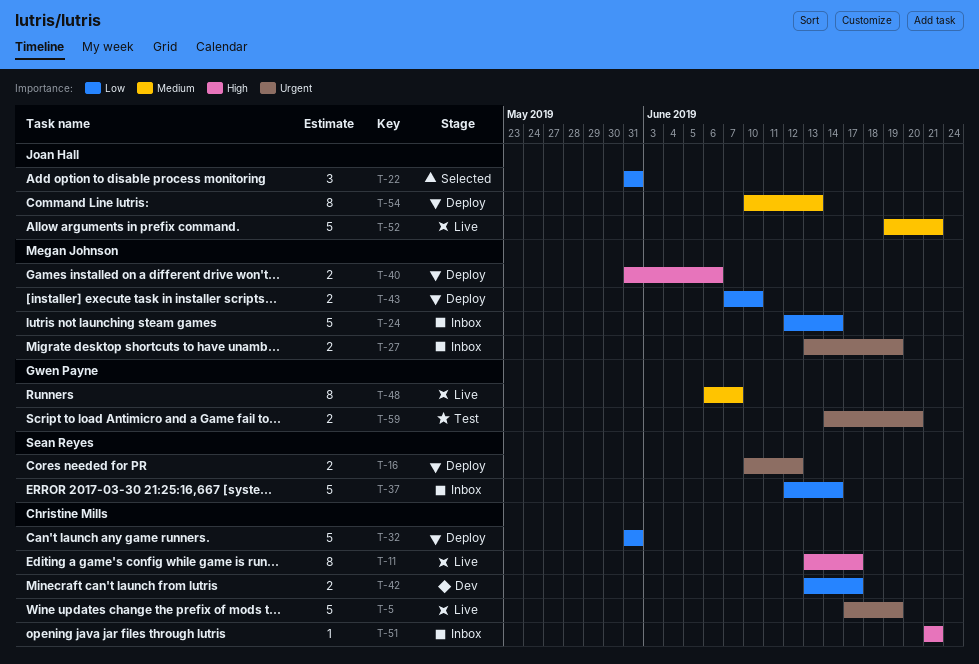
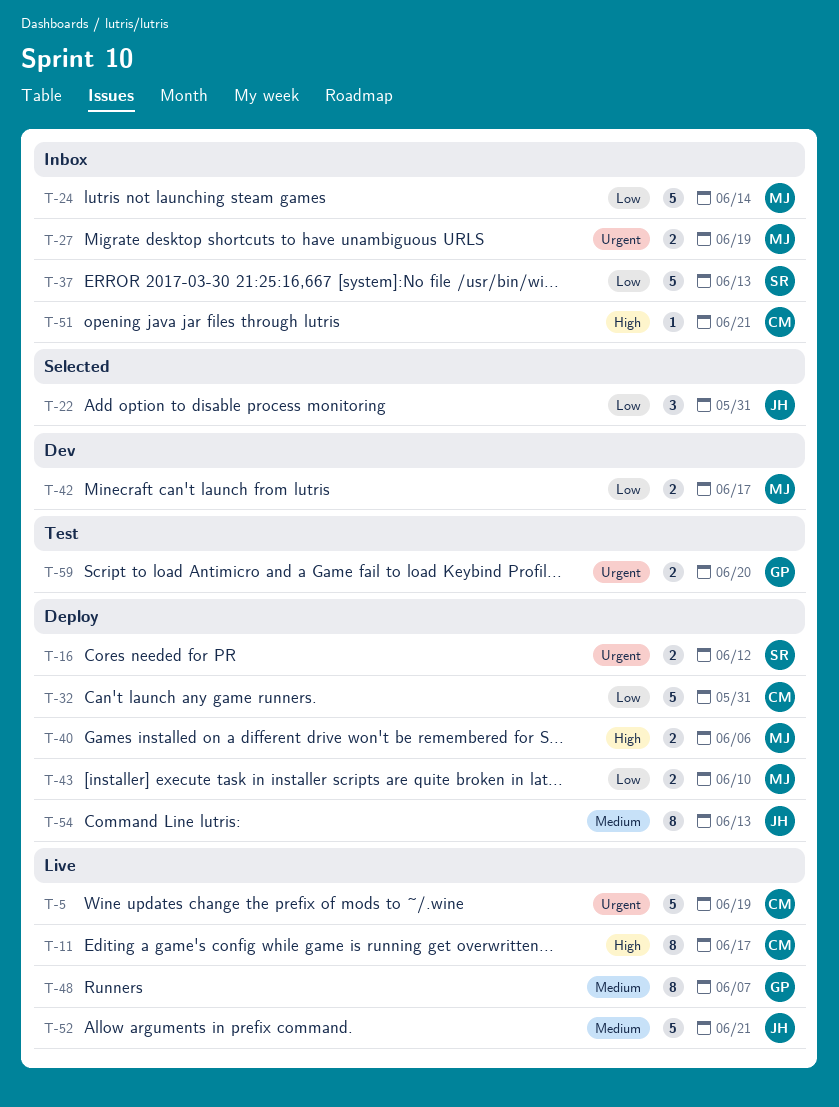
T-37, due: Jun 14 -> Jun 13
T-42, owner: Christine Mills -> Megan Johnson

